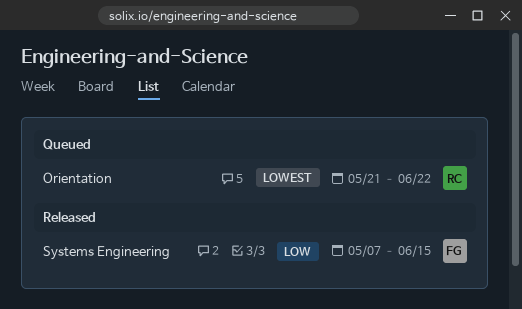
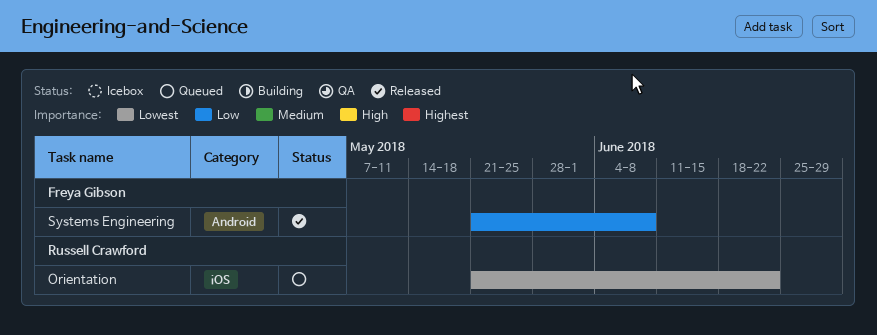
Systems Engineering, start: May 7 -> May 21
Systems Engineering, due: Jun 15 -> Jun 8

